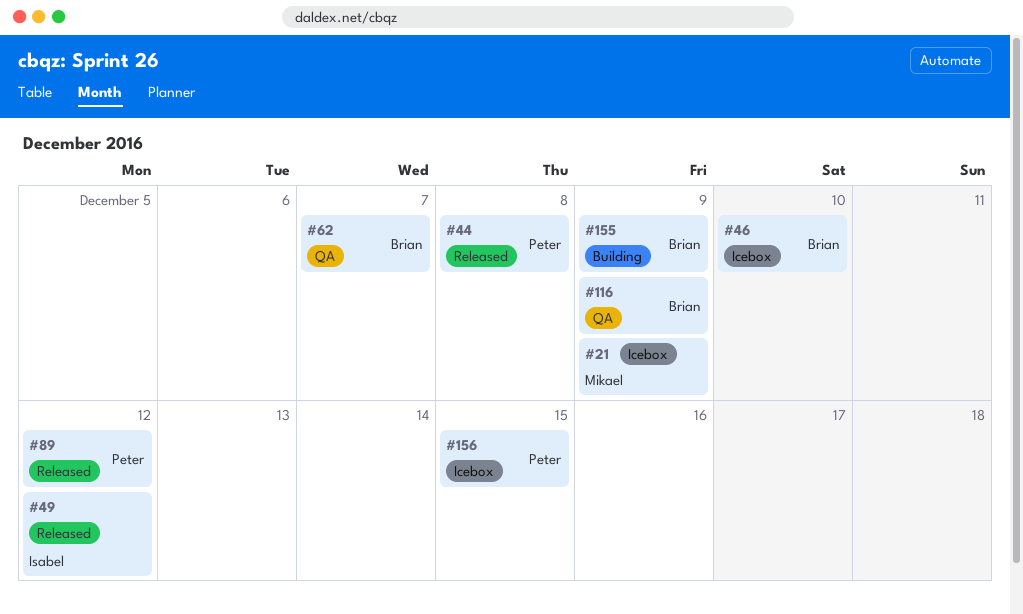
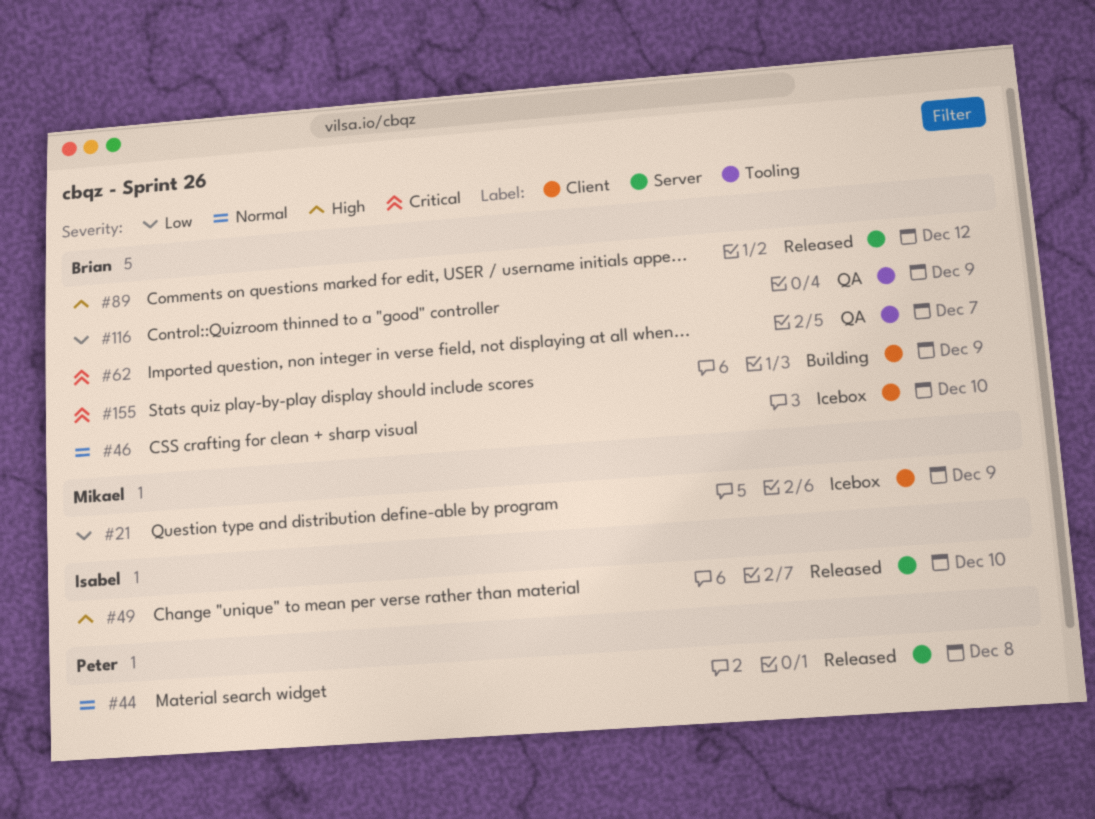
#49, due: Dec 12 -> Dec 10
#89, owner: Peter -> Brian
#156: present -> none

